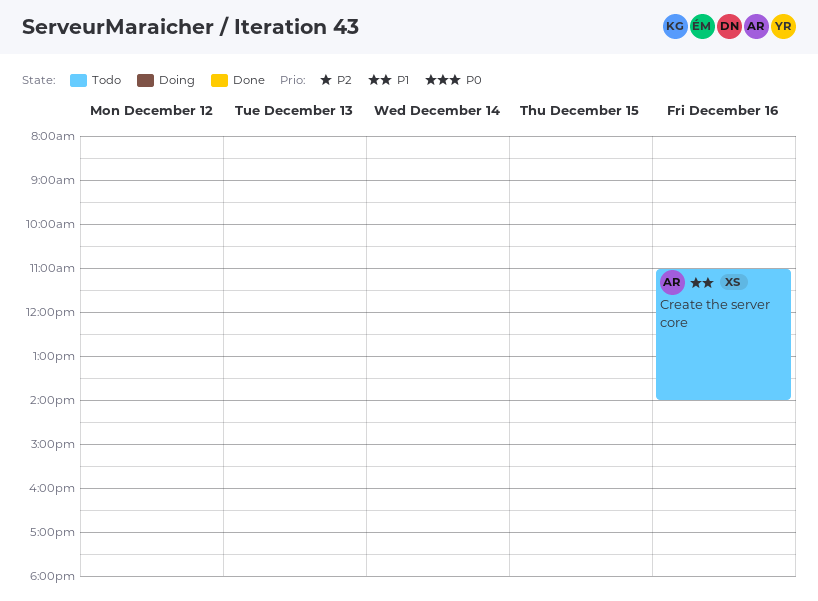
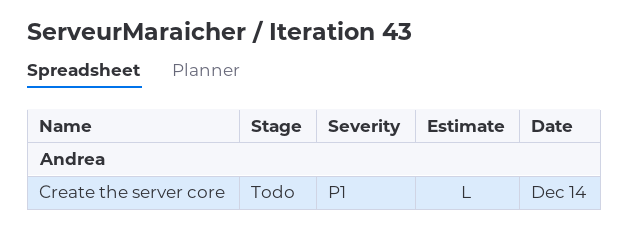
Create the server core, estimate: XS -> L
Create the server core, day: Dec 16 -> Dec 14

